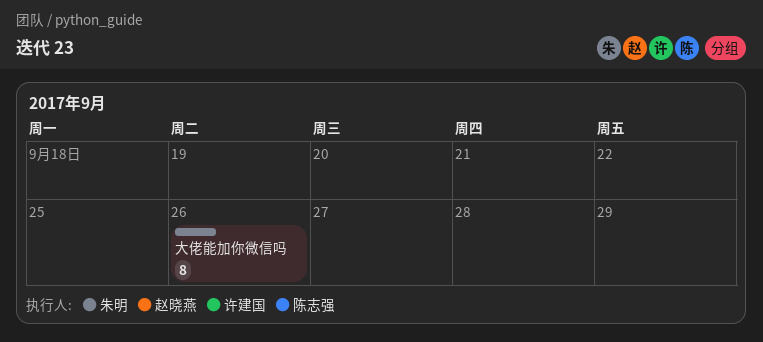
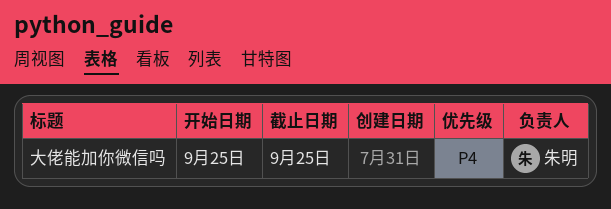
大佬能加你微信吗, due: Sep 26 -> Sep 25

